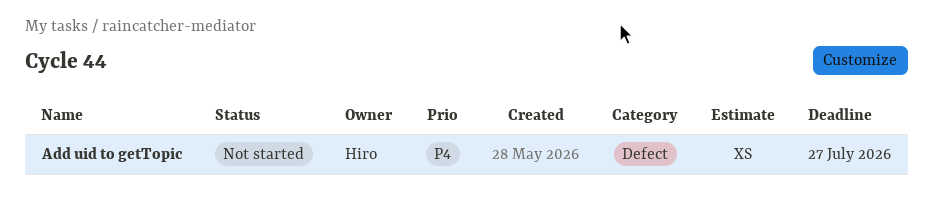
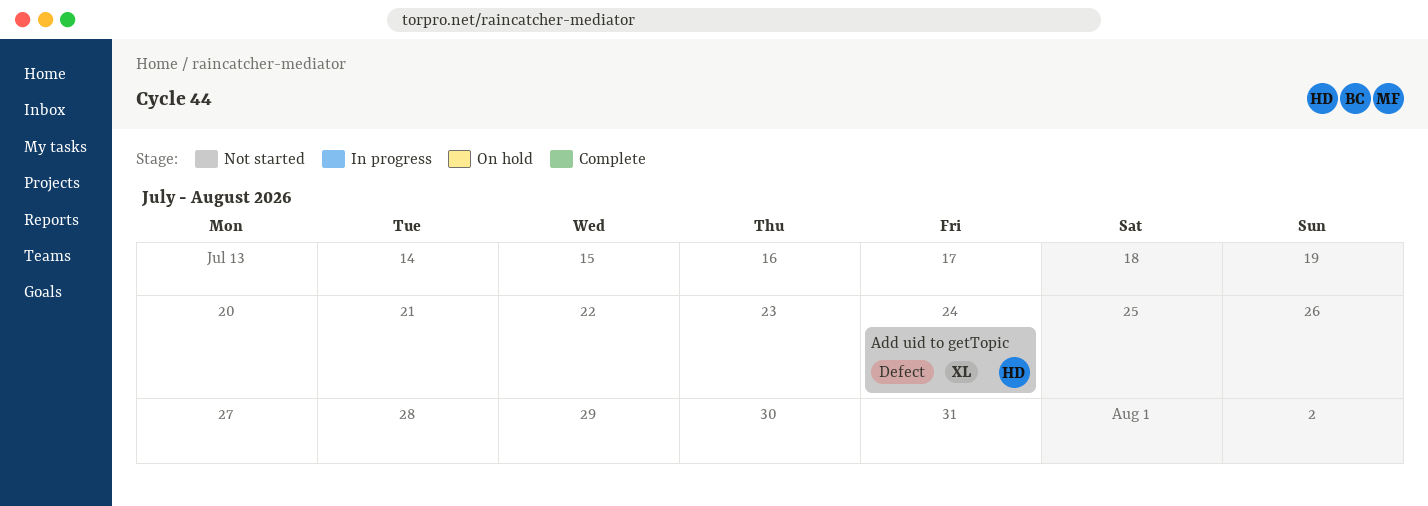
Add uid to getTopic, estimate: XS -> XL
Add uid to getTopic, due: Jul 27 -> Jul 24

